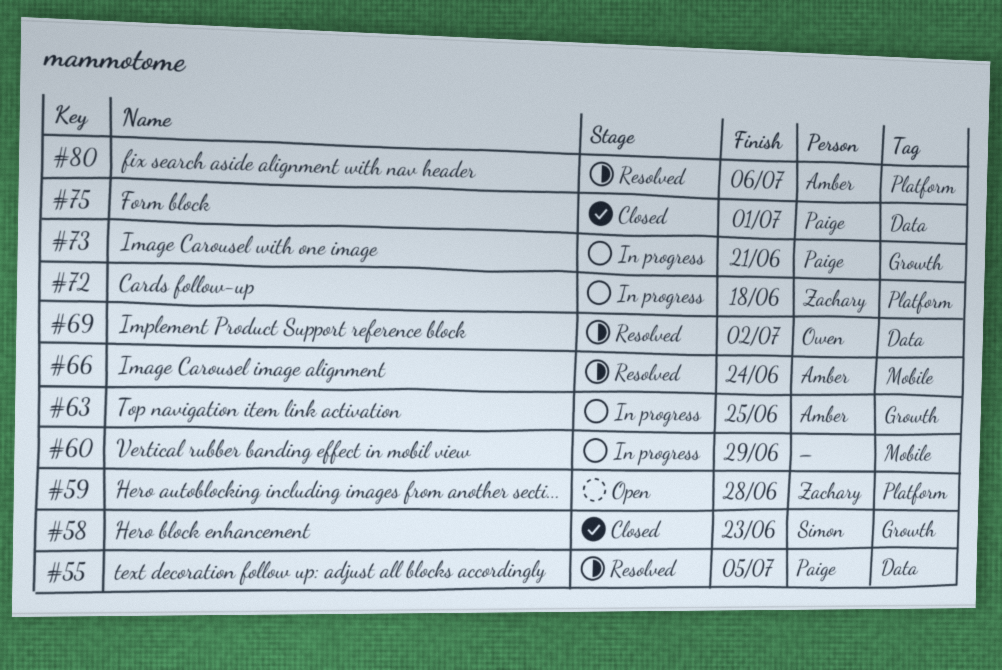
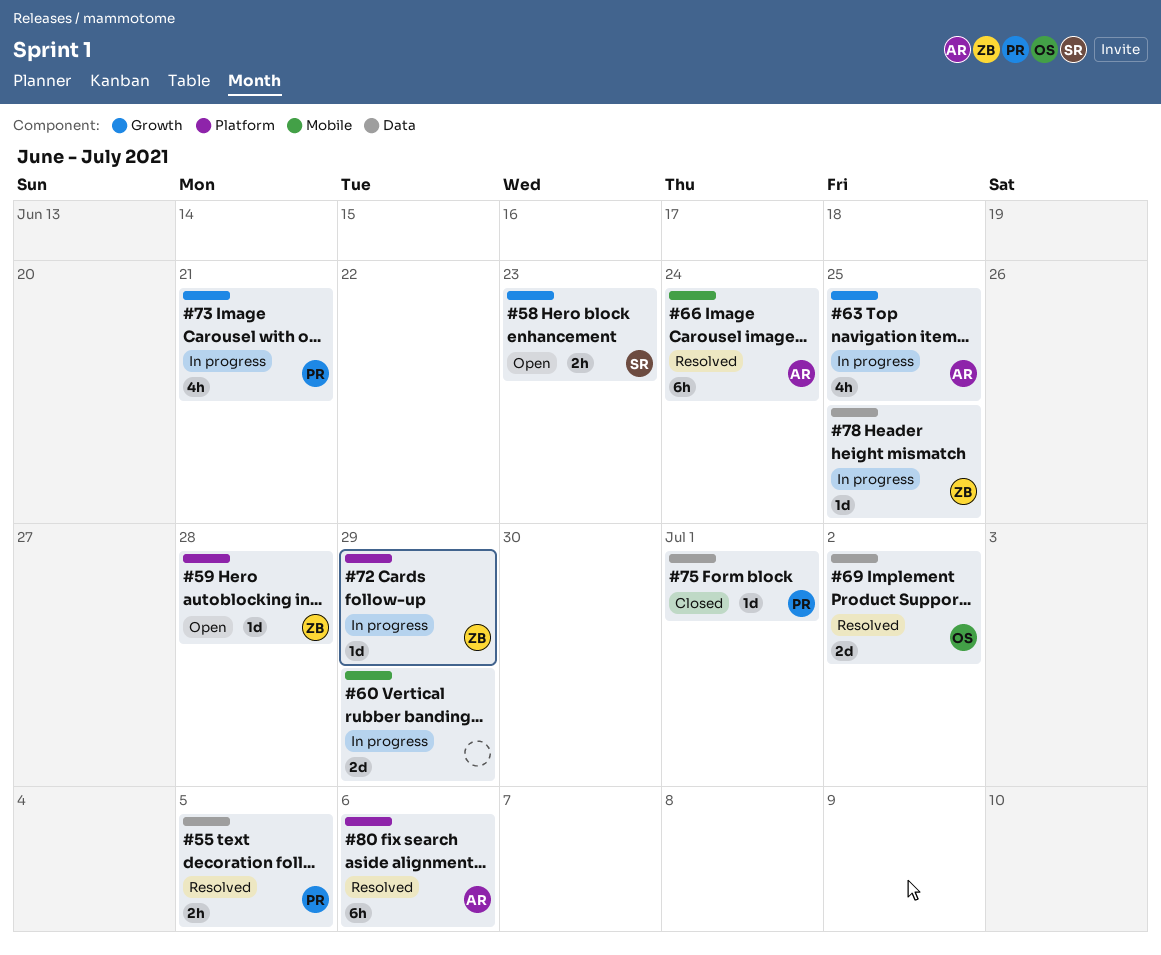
#58, status: Closed -> Open
#72, due: Jun 18 -> Jun 29
#78: none -> present

